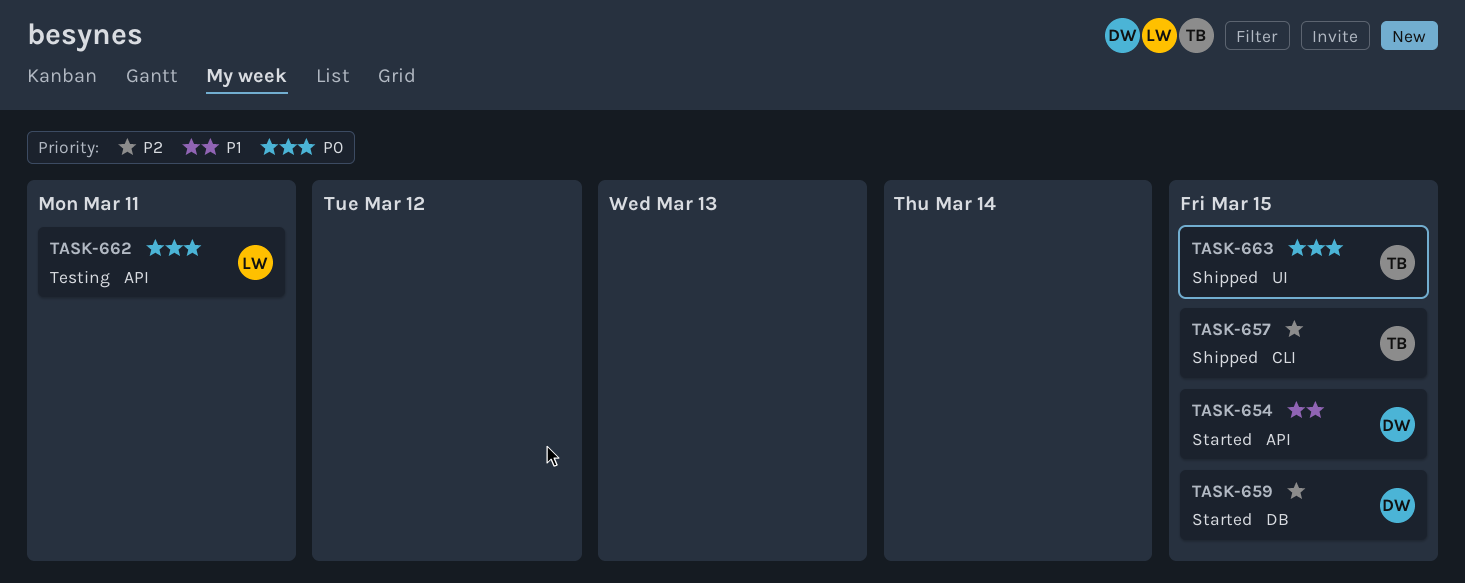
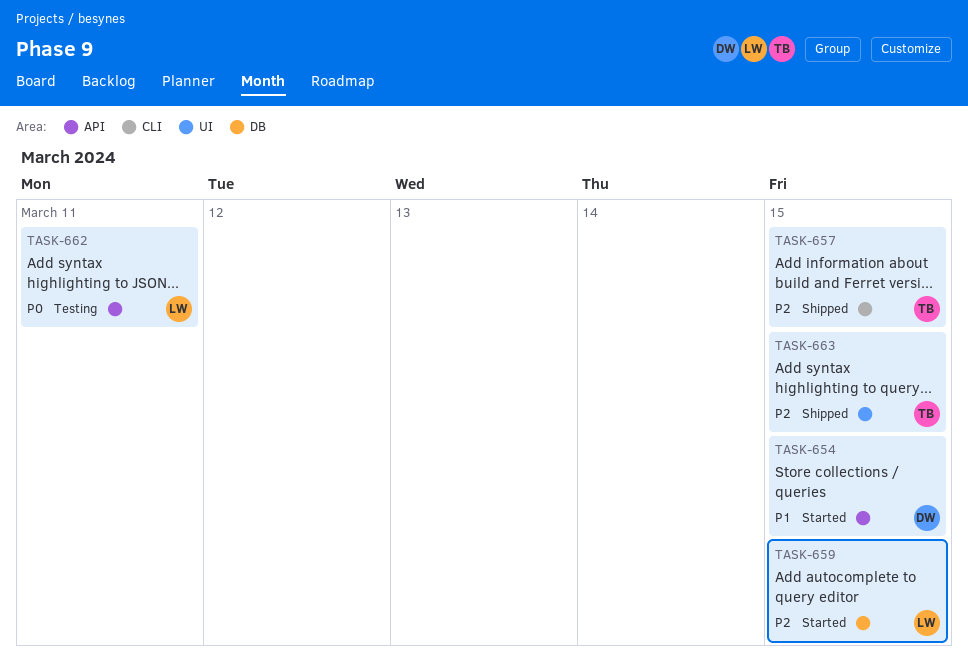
TASK-659, owner: DW -> LW
TASK-663, priority: P0 -> P2

